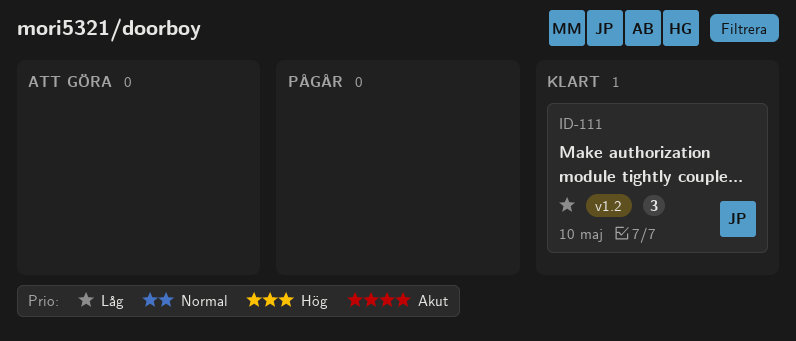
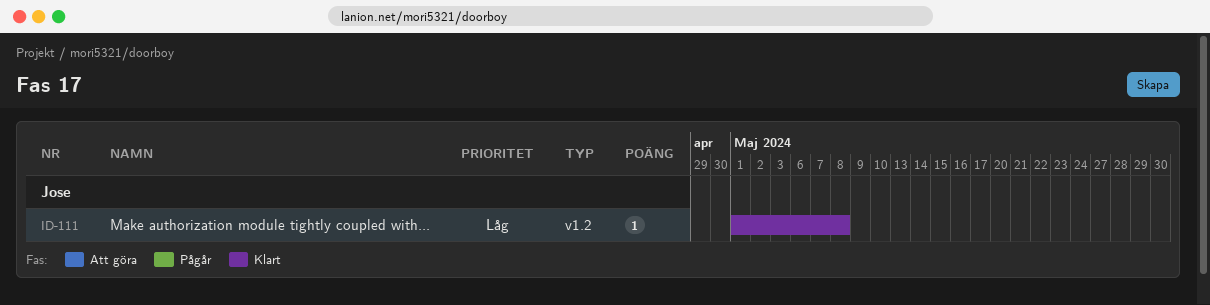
ID-111, estimate: 3 -> 1
ID-111, due: May 10 -> May 8

